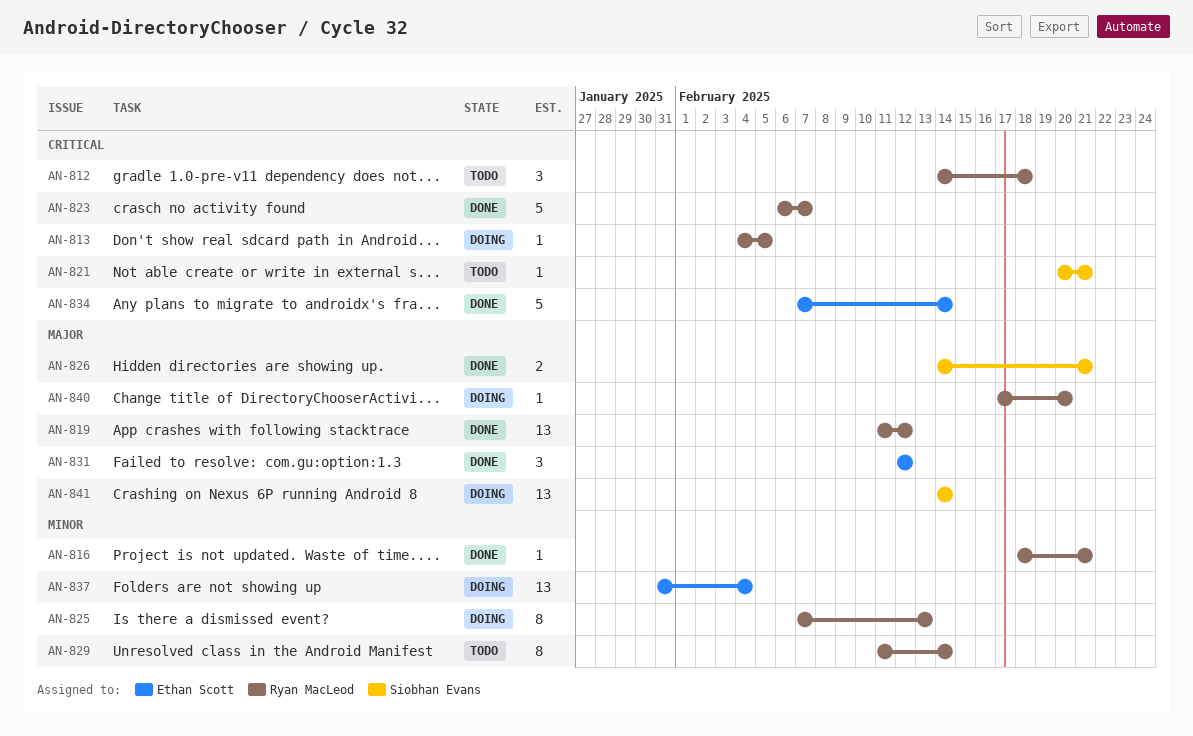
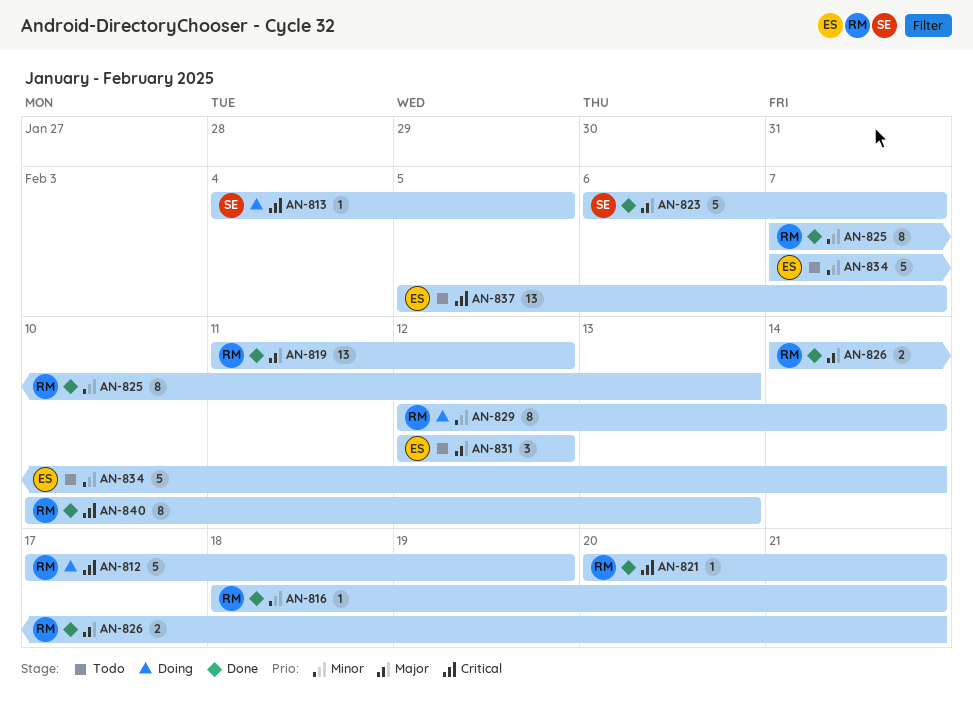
AN-812, status: Todo -> Doing
AN-812, estimate: 3 -> 5
AN-812, start: Feb 14 -> Feb 17
AN-812, due: Feb 18 -> Feb 19
AN-813, owner: Ryan MacLeod -> Siobhan Evans
AN-821, status: Todo -> Done
AN-821, owner: Siobhan Evans -> Ryan MacLeod
AN-823, owner: Ryan MacLeod -> Siobhan Evans
AN-823, priority: Critical -> Major
AN-825, status: Doing -> Done
AN-826, owner: Siobhan Evans -> Ryan MacLeod
AN-829, status: Todo -> Doing
AN-829, start: Feb 11 -> Feb 12
AN-831, status: Done -> Todo
AN-834, status: Done -> Todo
AN-834, priority: Critical -> Minor
AN-837, status: Doing -> Todo
AN-837, priority: Minor -> Critical
AN-837, start: Jan 31 -> Feb 5
AN-837, due: Feb 4 -> Feb 7
AN-840, status: Doing -> Done
AN-840, priority: Major -> Critical
AN-840, estimate: 1 -> 8
AN-840, start: Feb 17 -> Feb 10
AN-840, due: Feb 20 -> Feb 13
AN-841: present -> none

